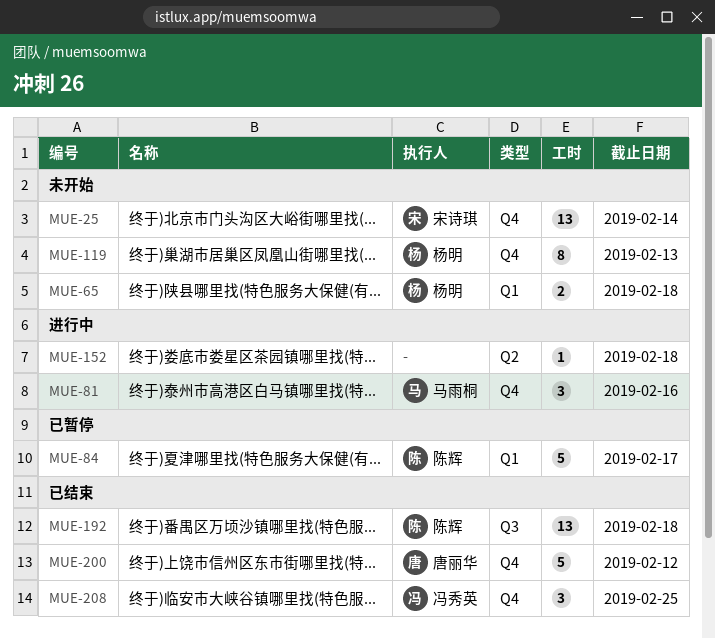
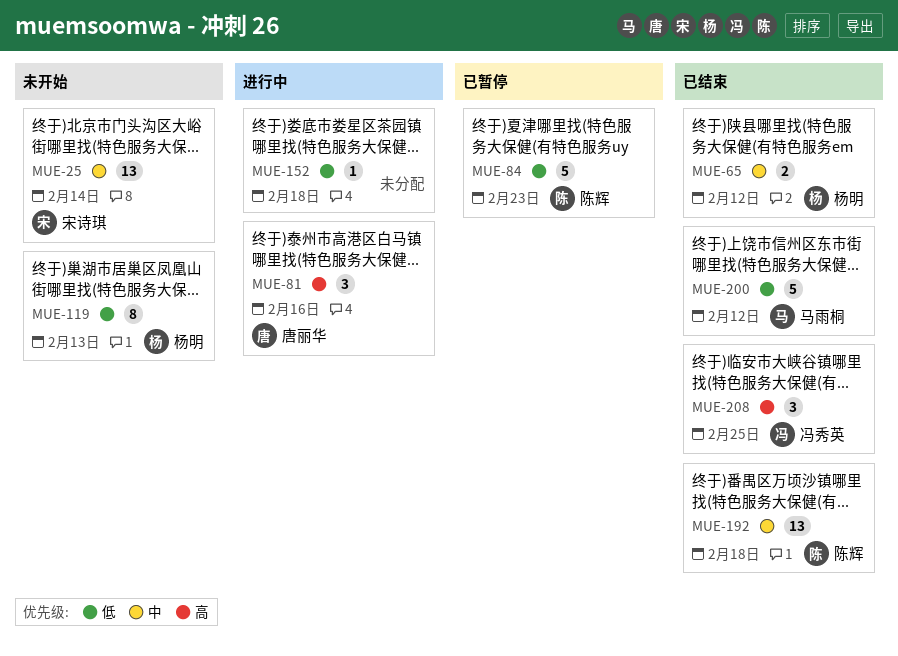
MUE-65, status: 未开始 -> 已结束
MUE-65, due: Feb 18 -> Feb 12
MUE-81, owner: 马雨桐 -> 唐丽华
MUE-84, due: Feb 17 -> Feb 23
MUE-200, owner: 唐丽华 -> 马雨桐

